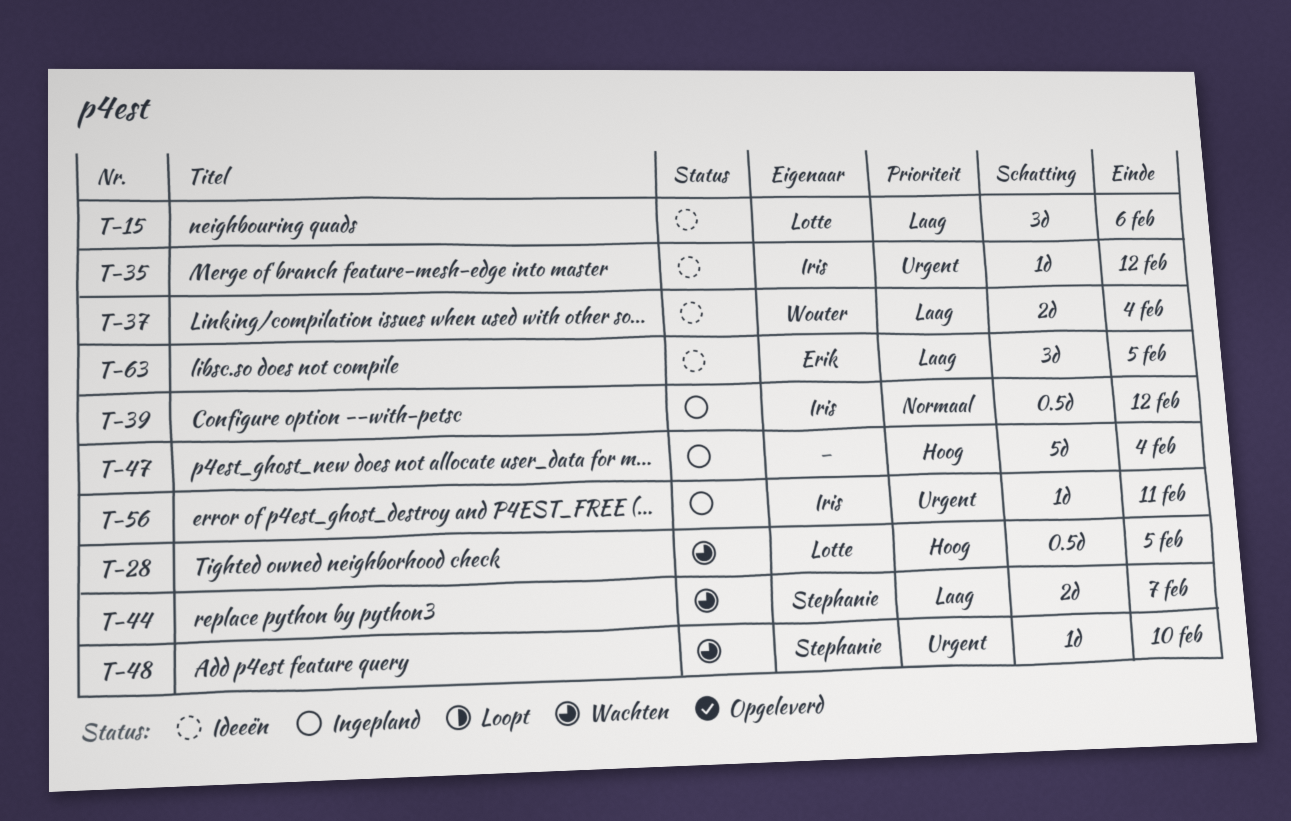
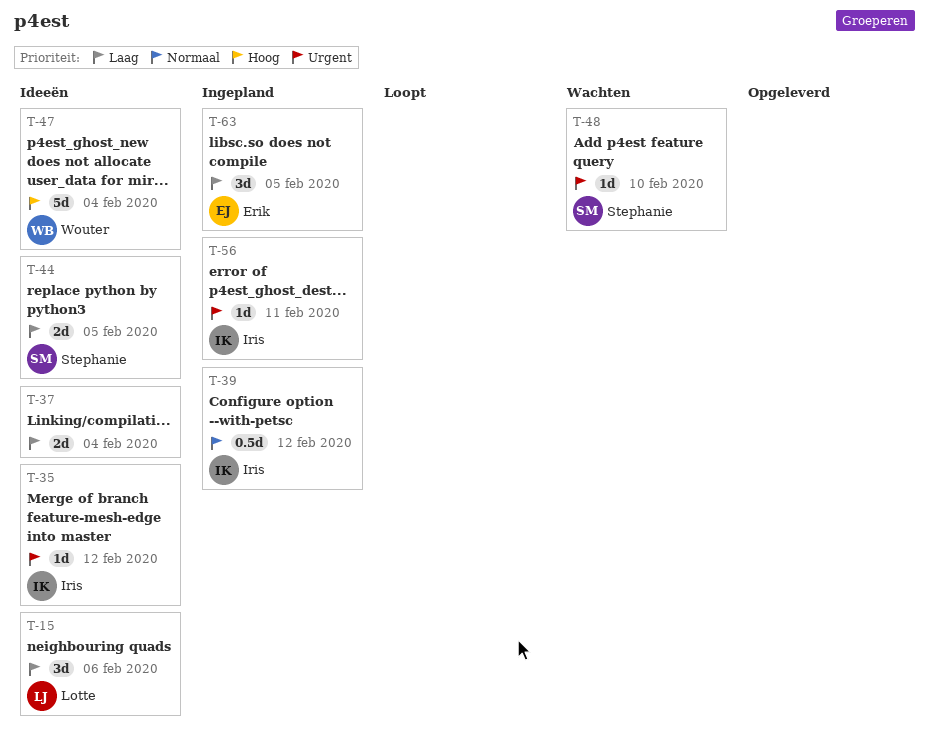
T-28: present -> none
T-37, owner: Wouter -> none
T-44, status: Wachten -> Ideeën
T-44, due: Feb 7 -> Feb 5
T-47, status: Ingepland -> Ideeën
T-47, owner: none -> Wouter
T-63, status: Ideeën -> Ingepland

